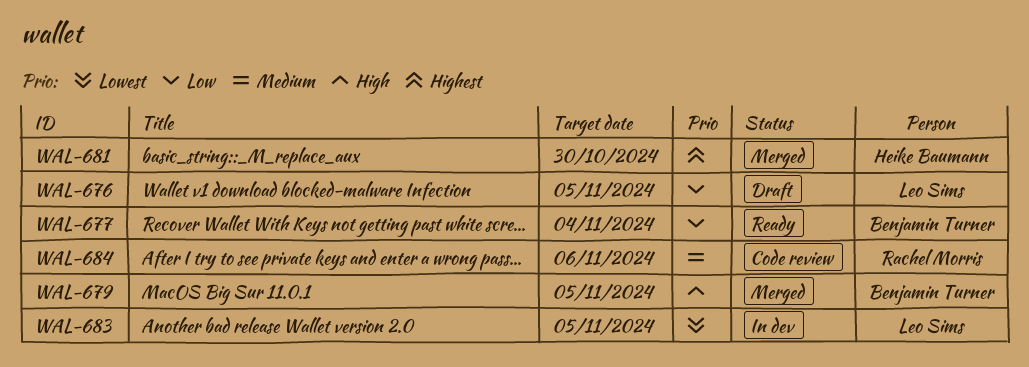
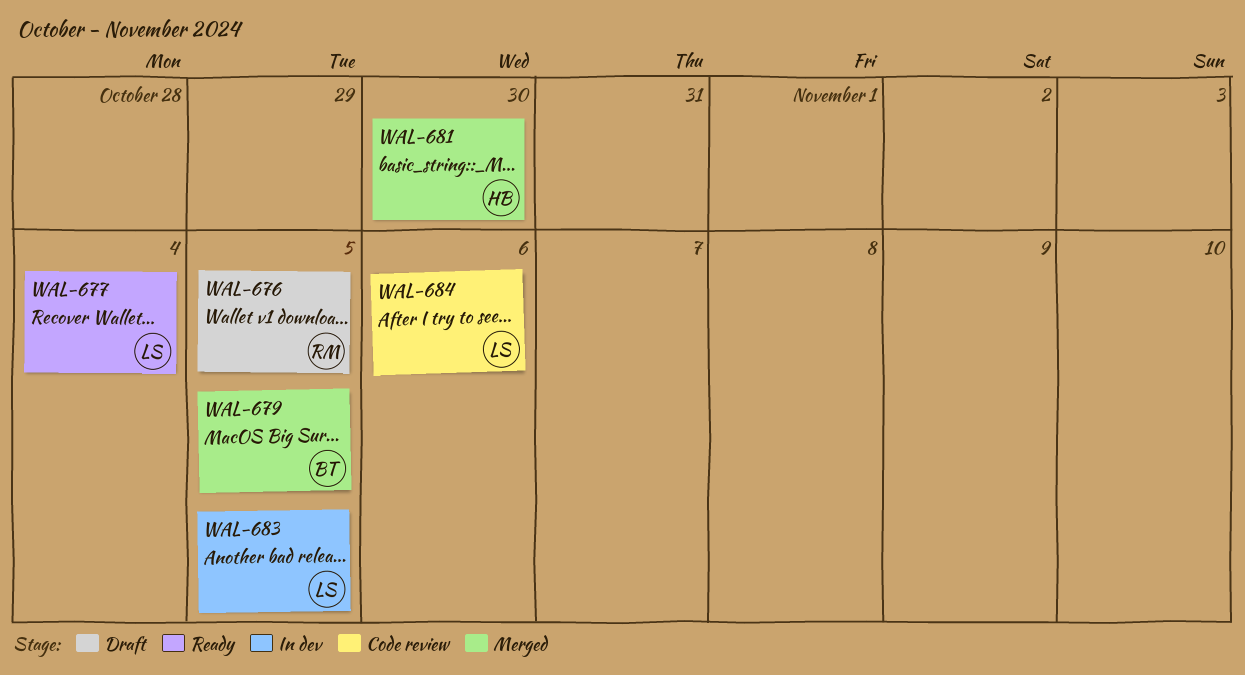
WAL-676, owner: Leo Sims -> Rachel Morris
WAL-677, owner: Benjamin Turner -> Leo Sims
WAL-684, owner: Rachel Morris -> Leo Sims

